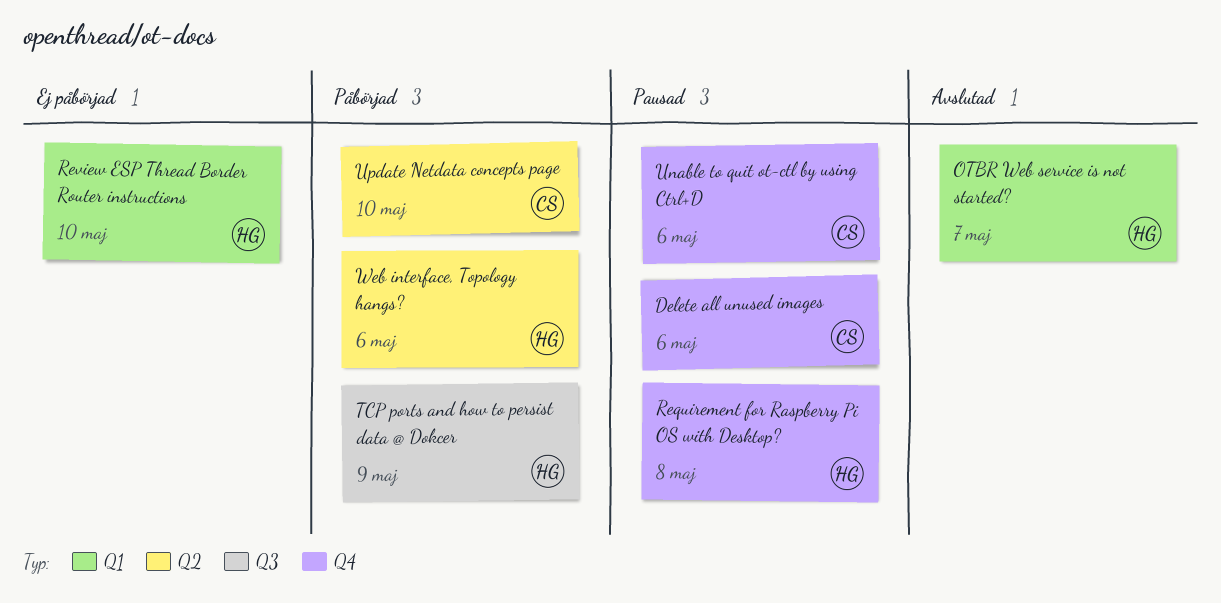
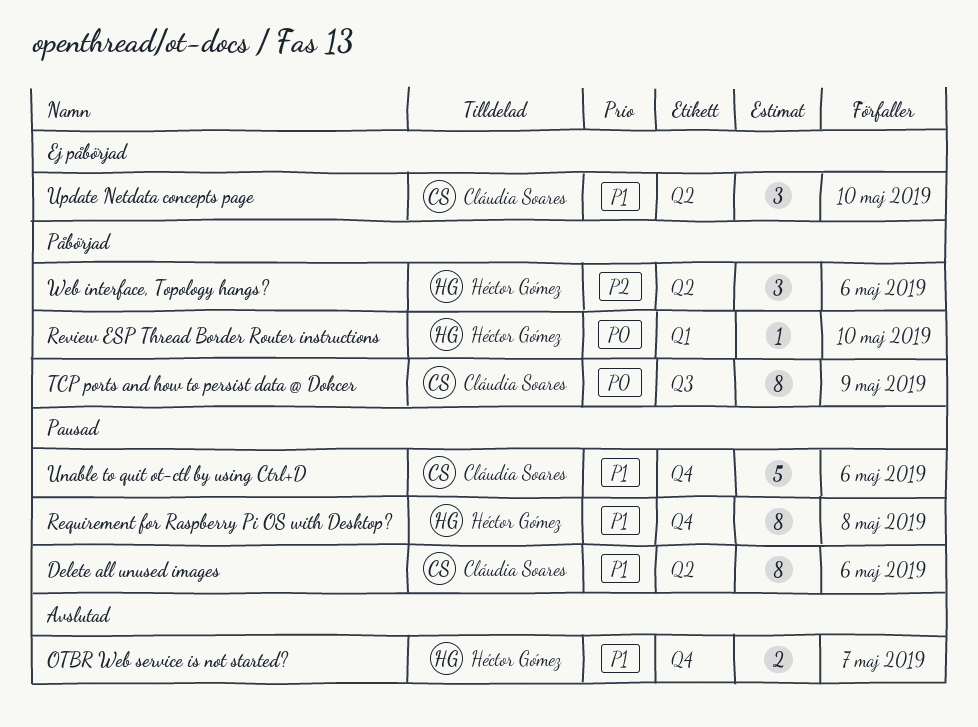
Delete all unused images, label: Q4 -> Q2
OTBR Web service is not started?, label: Q1 -> Q4
Review ESP Thread Border Router instructions, status: Ej påbörjad -> Påbörjad
TCP ports and how to persist data @ Dokcer, owner: Héctor Gómez -> Cláudia Soares
Update Netdata concepts page, status: Påbörjad -> Ej påbörjad

